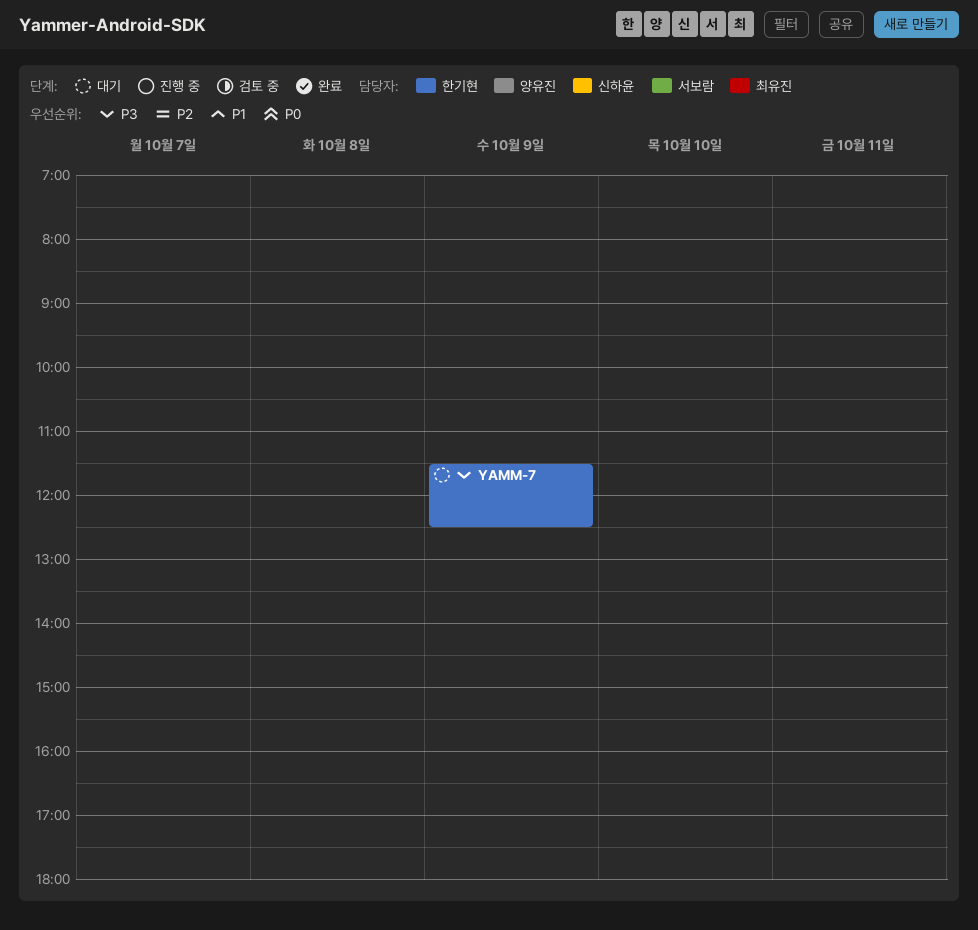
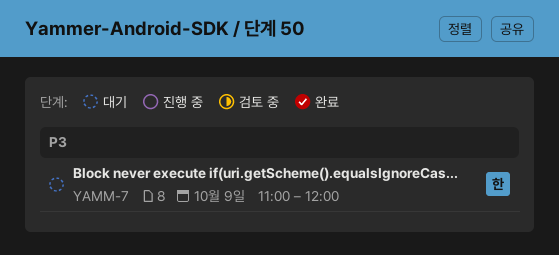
YAMM-7, begins: 11:30 -> 11:00
YAMM-7, ends: 12:30 -> 12:00

